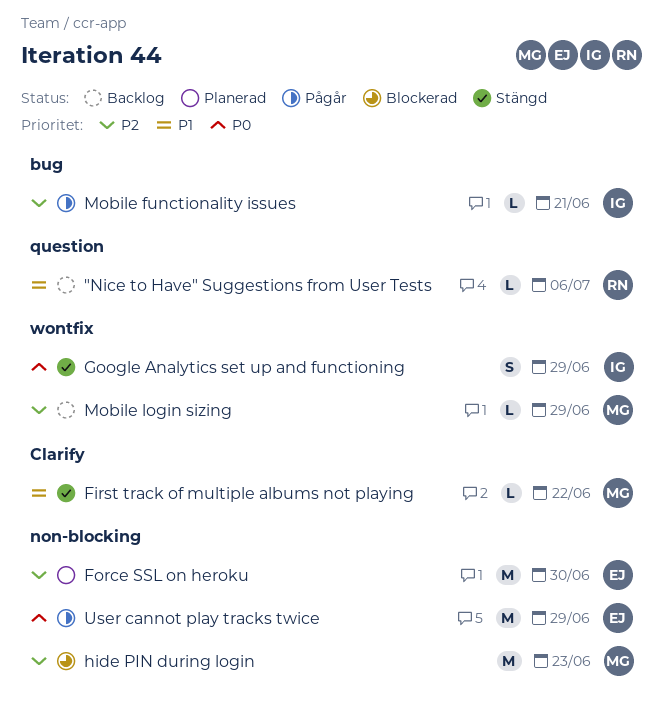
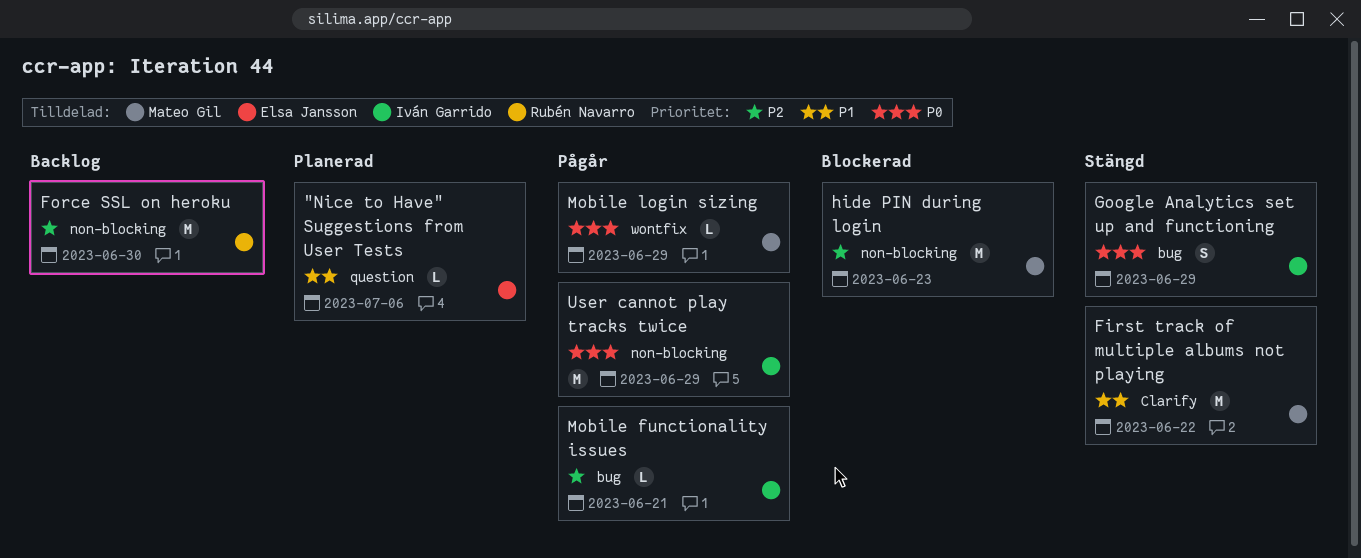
"Nice to Have" Suggestions from User Tests, status: Backlog -> Planerad
"Nice to Have" Suggestions from User Tests, owner: Rubén Navarro -> Elsa Jansson
First track of multiple albums not playing, estimate: L -> M
Force SSL on heroku, status: Planerad -> Backlog
Force SSL on heroku, owner: Elsa Jansson -> Rubén Navarro
Google Analytics set up and functioning, label: wontfix -> bug
Mobile login sizing, status: Backlog -> Pågår
Mobile login sizing, priority: P2 -> P0
User cannot play tracks twice, owner: Elsa Jansson -> Iván Garrido

